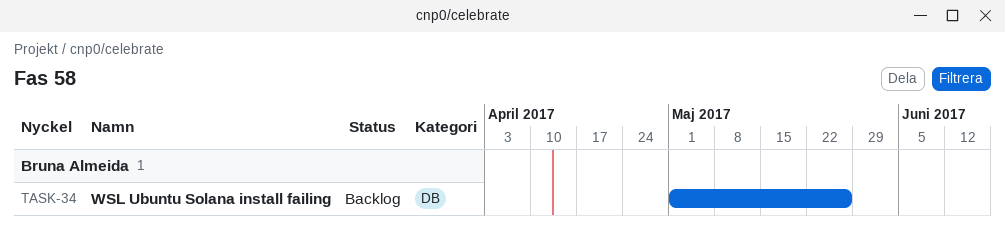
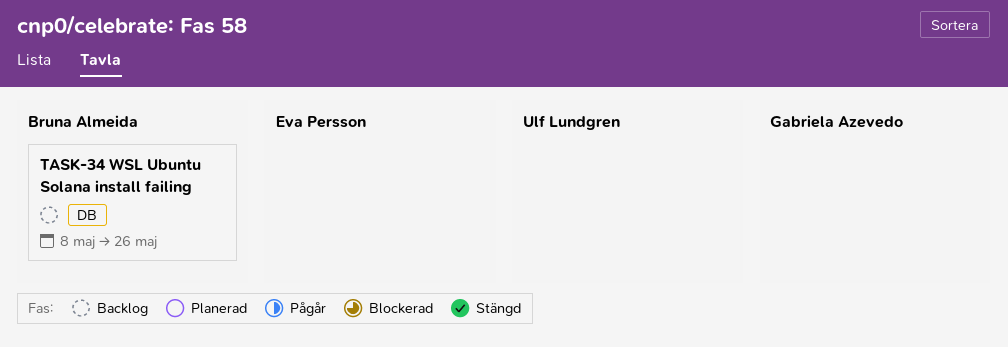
TASK-34, start: May 1 -> May 8

